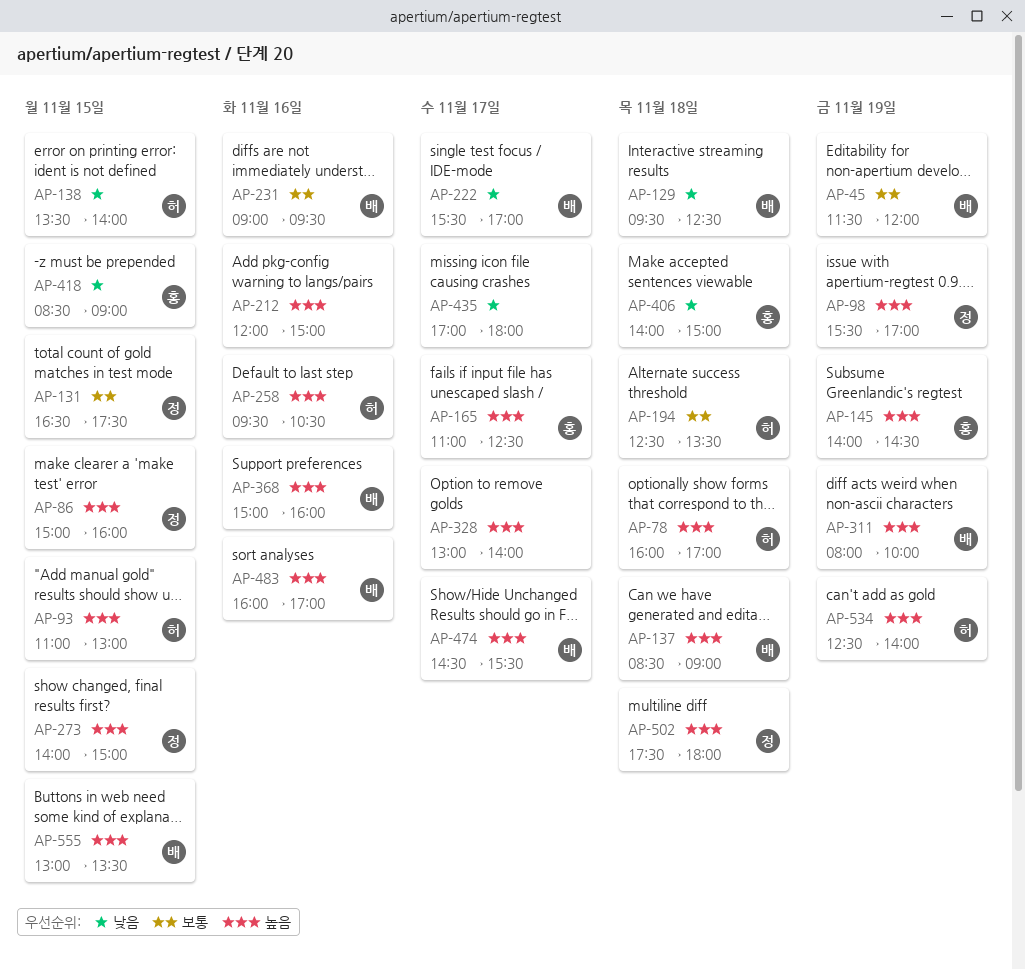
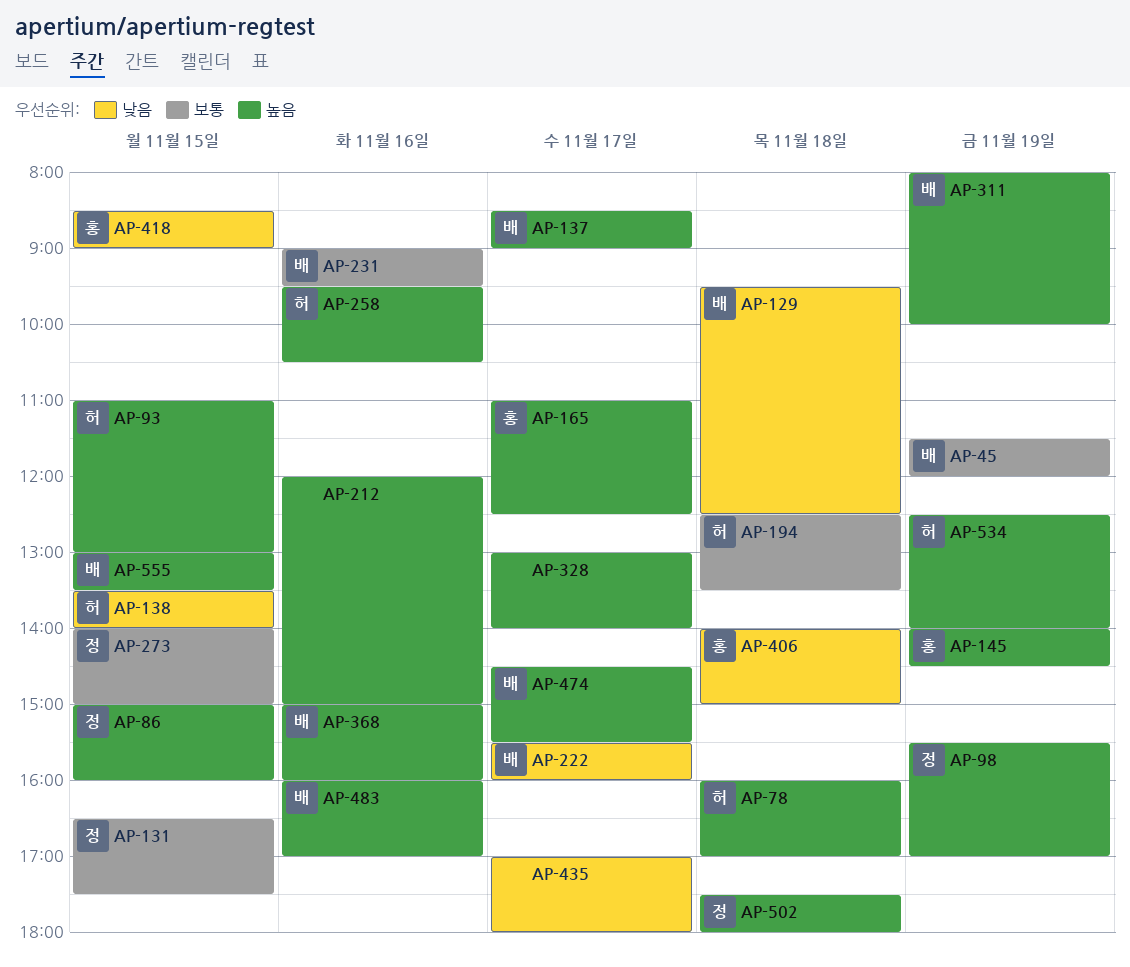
AP-137, day: Nov 18 -> Nov 17
AP-222, ends: 17:00 -> 16:00
AP-273, priority: 높음 -> 보통

